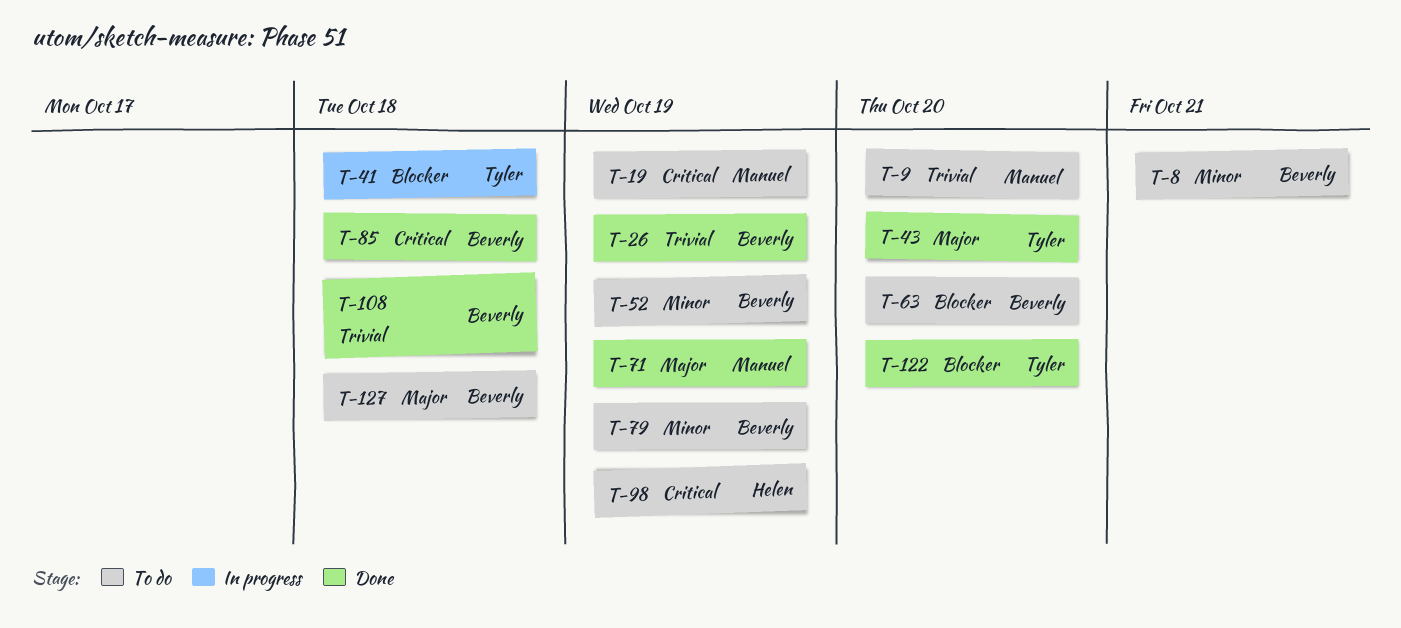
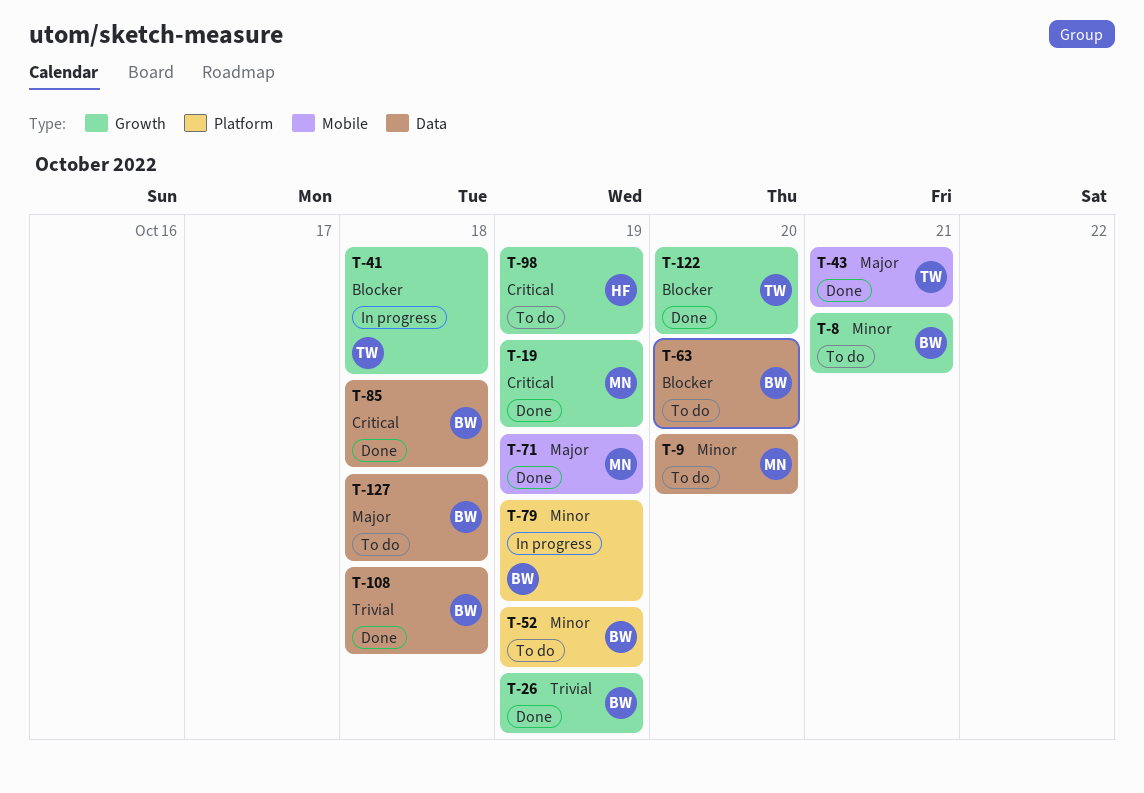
T-9, priority: Trivial -> Minor
T-19, status: To do -> Done
T-43, due: Oct 20 -> Oct 21
T-79, status: To do -> In progress

